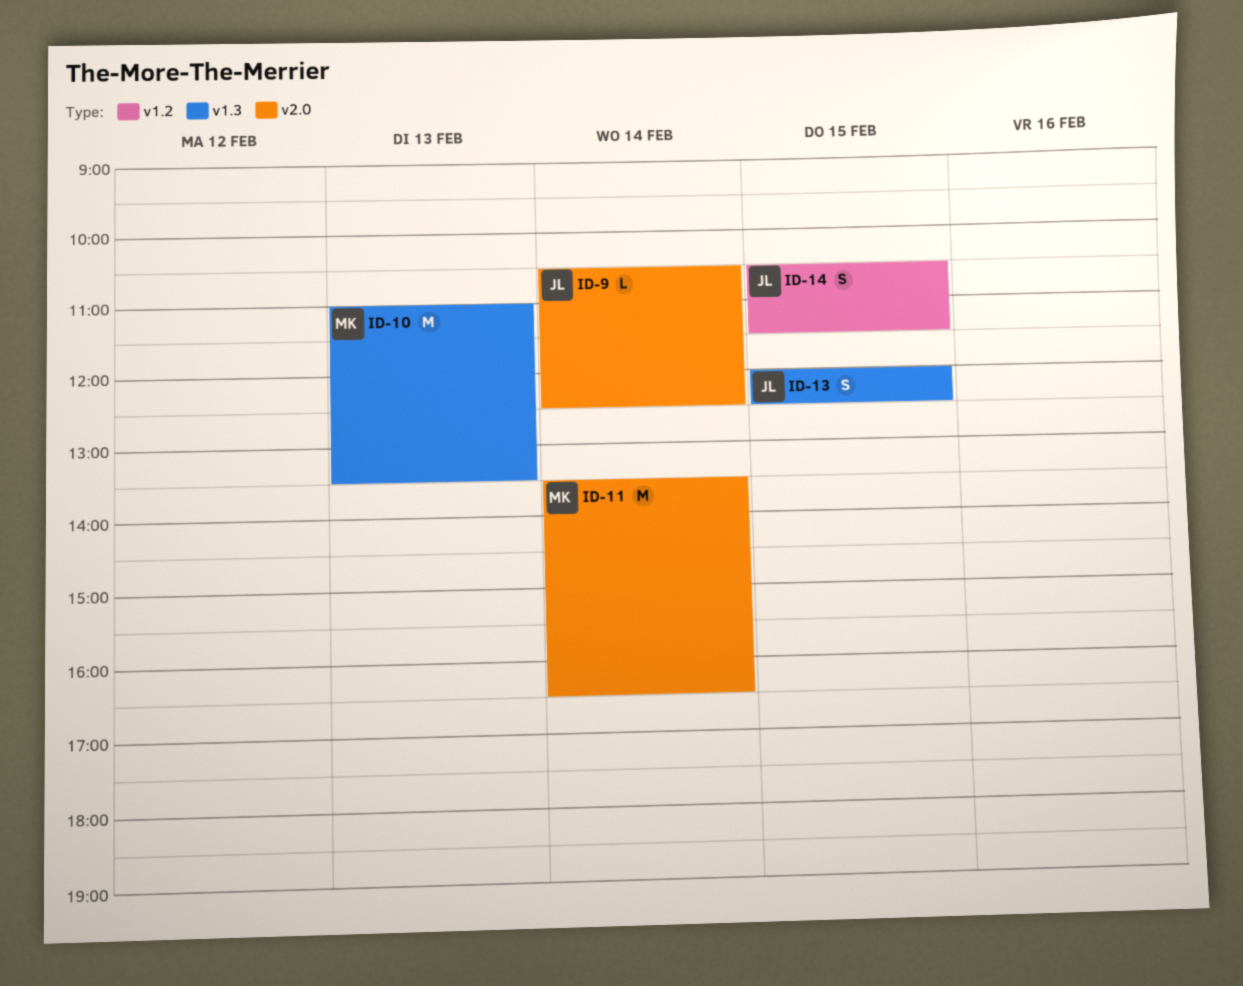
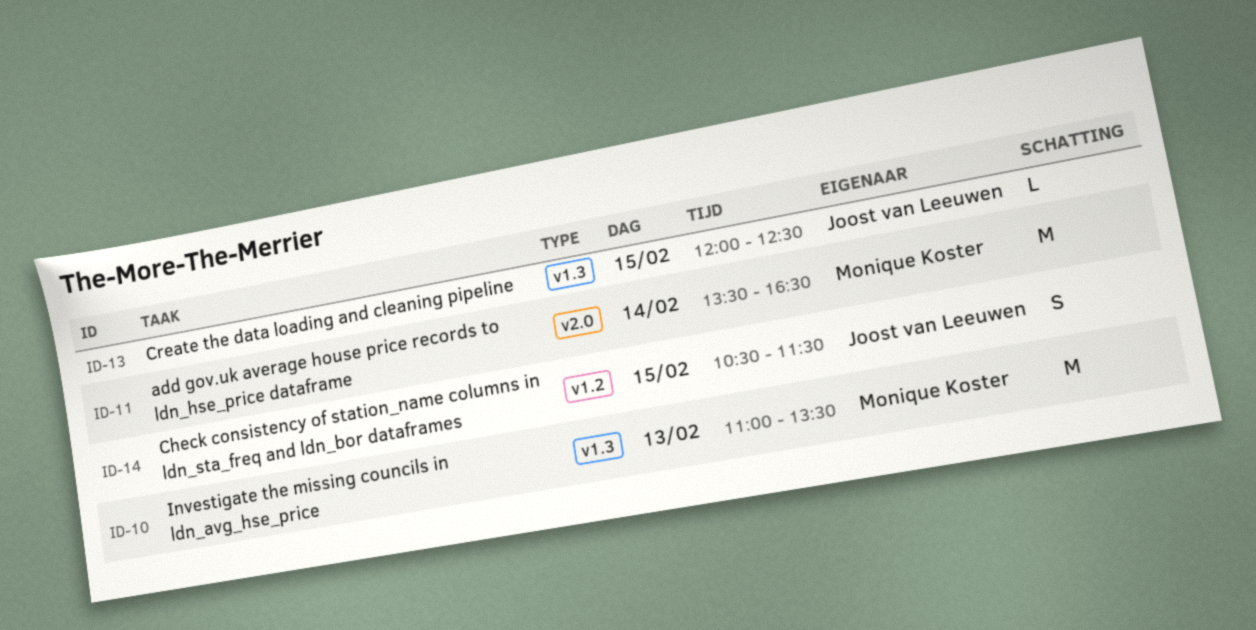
ID-9: present -> none
ID-13, estimate: S -> L

